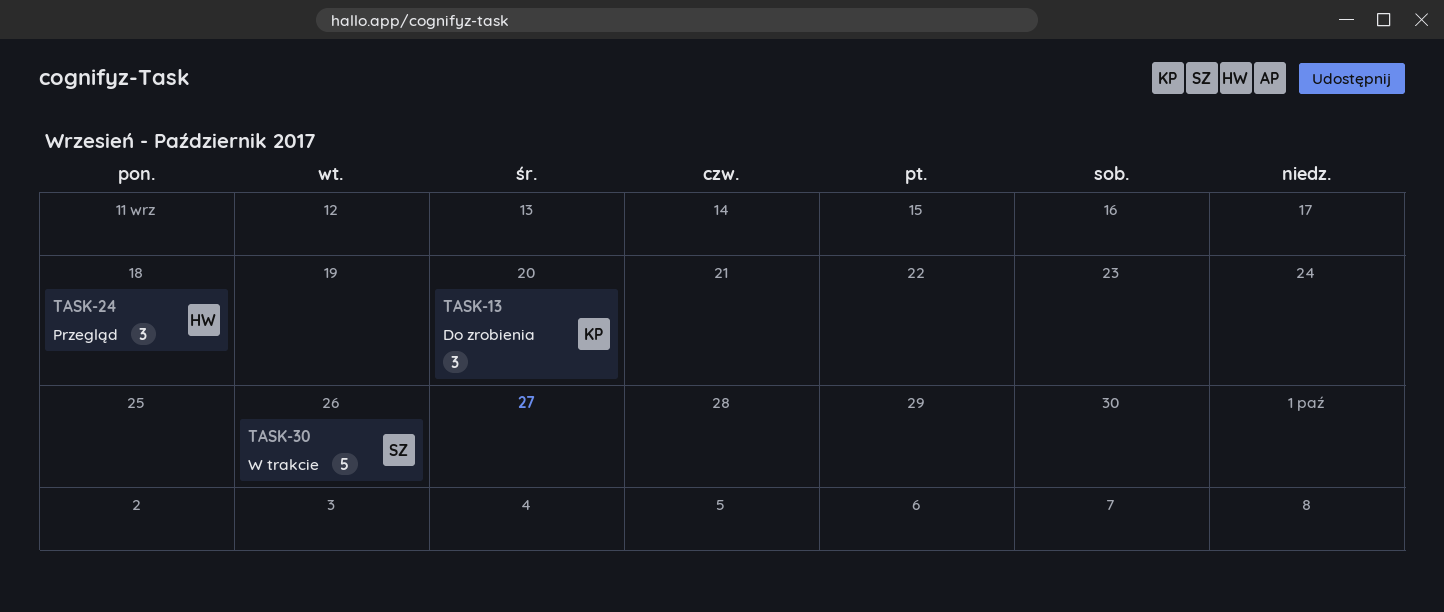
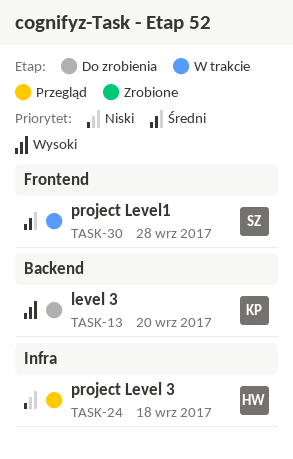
TASK-30, due: Sep 26 -> Sep 28

